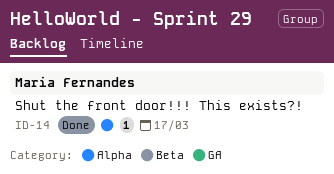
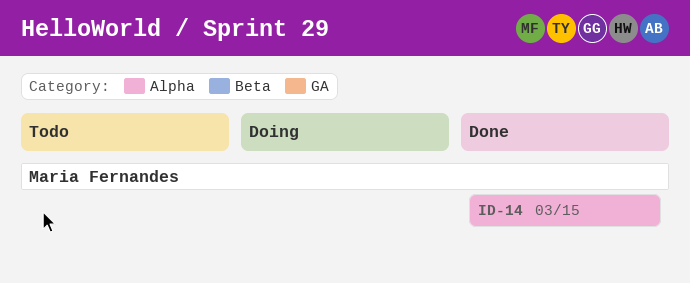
ID-14, due: Mar 17 -> Mar 15

